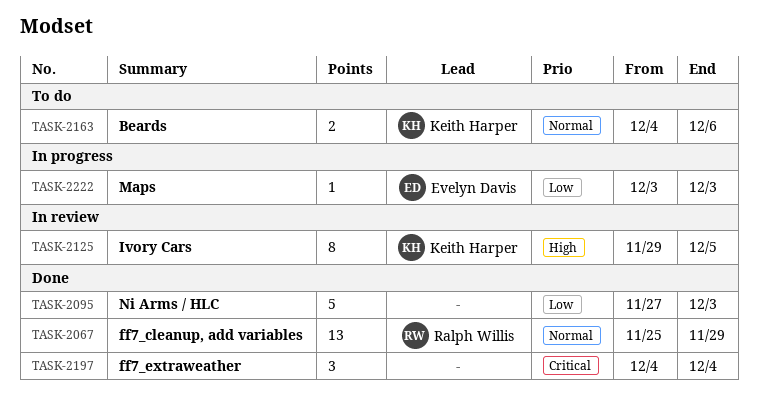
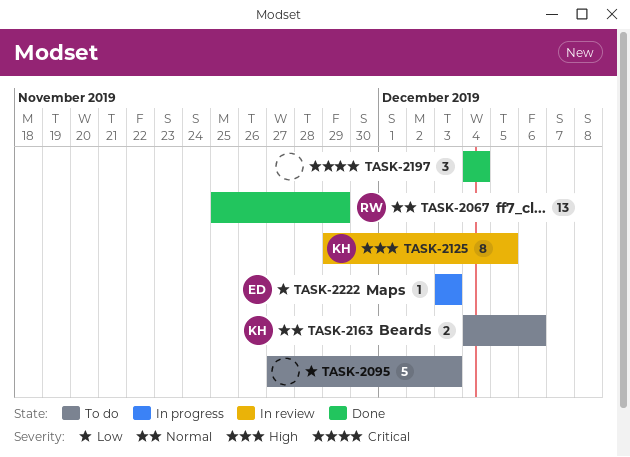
TASK-2095, status: Done -> To do

